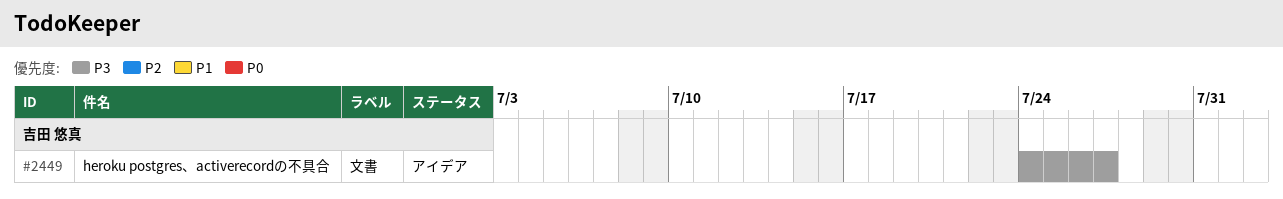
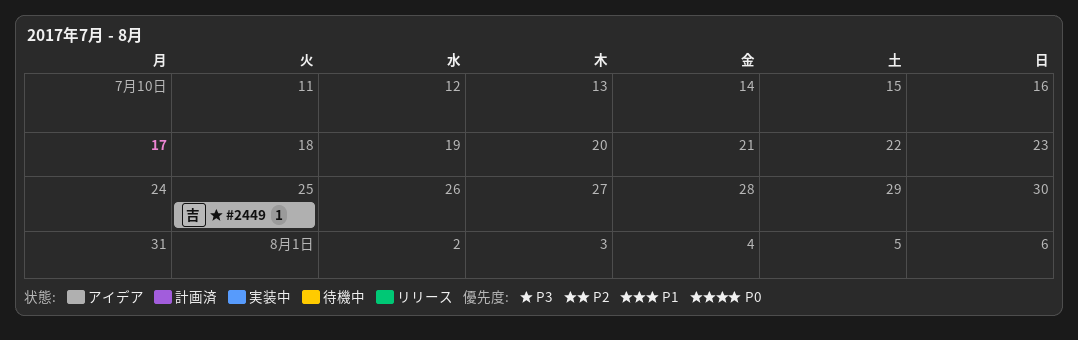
#2449, start: Jul 24 -> Jul 25
#2449, due: Jul 27 -> Jul 25

